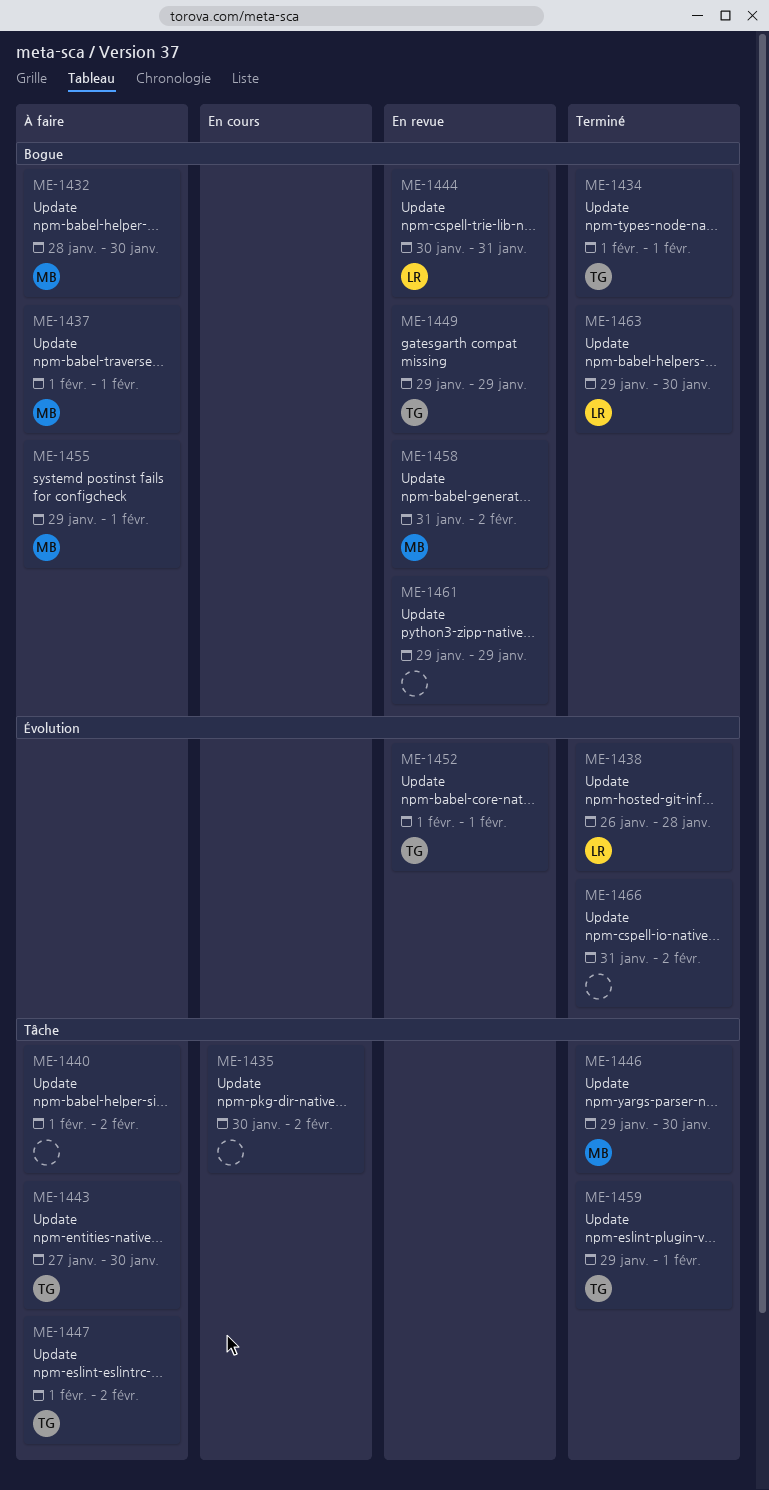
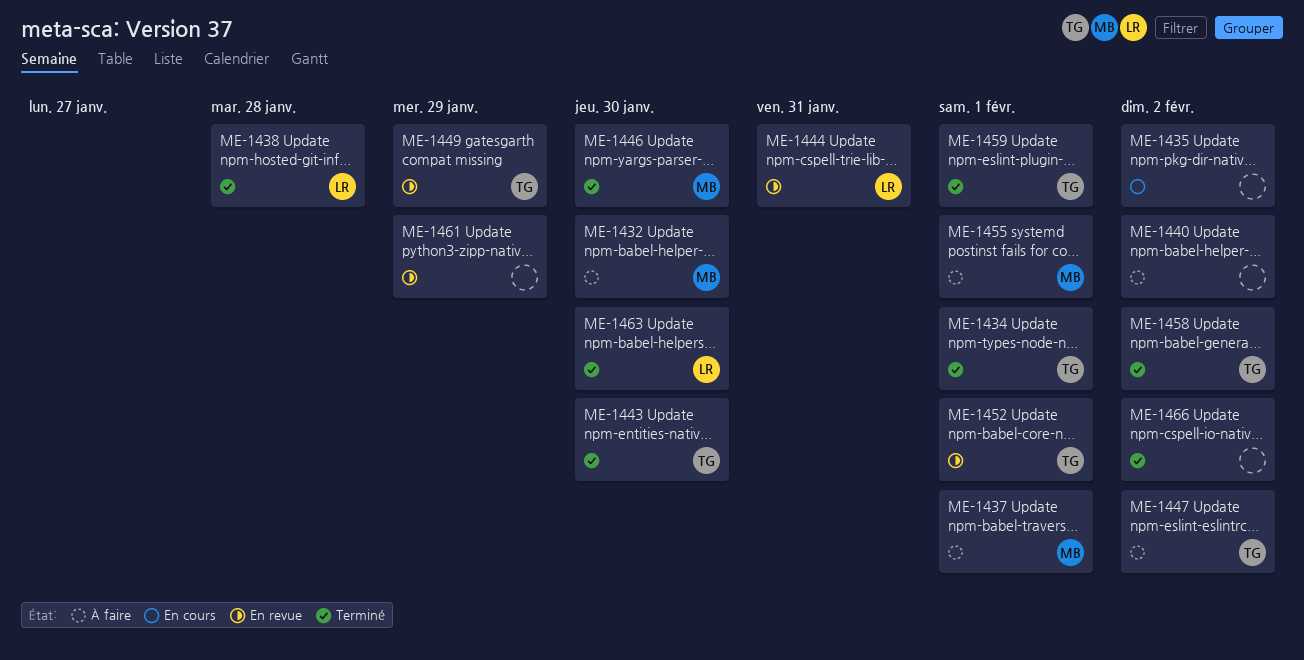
ME-1443, status: À faire -> Terminé
ME-1458, status: En revue -> Terminé
ME-1458, owner: MB -> TG

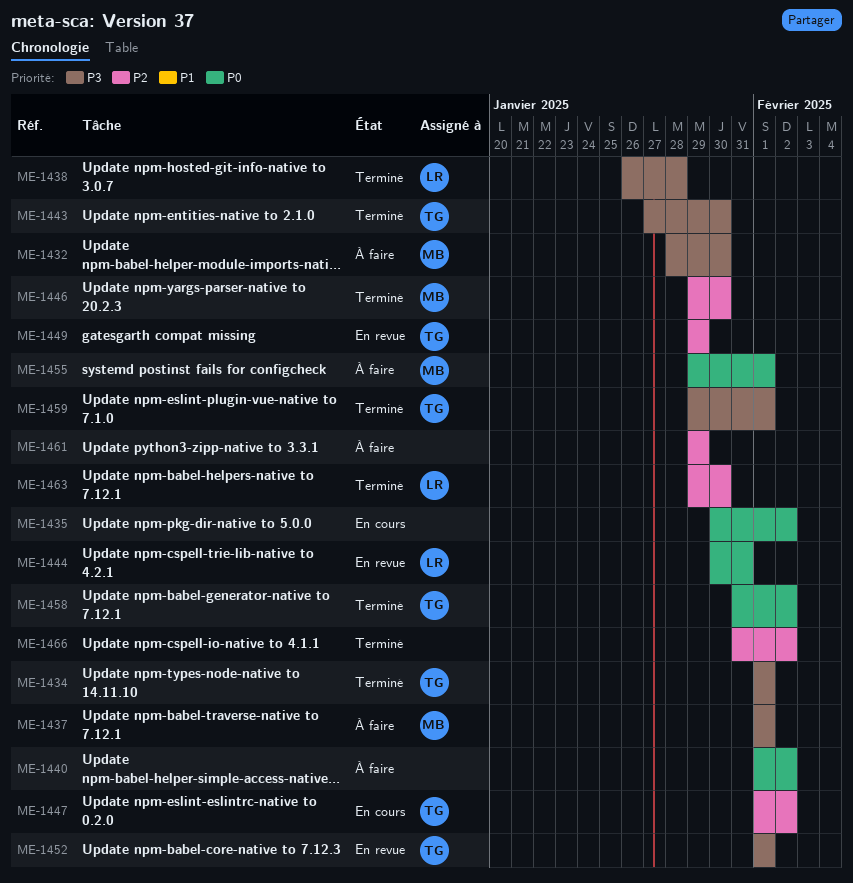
ME-1447, status: À faire -> En cours
ME-1461, status: En revue -> À faire

